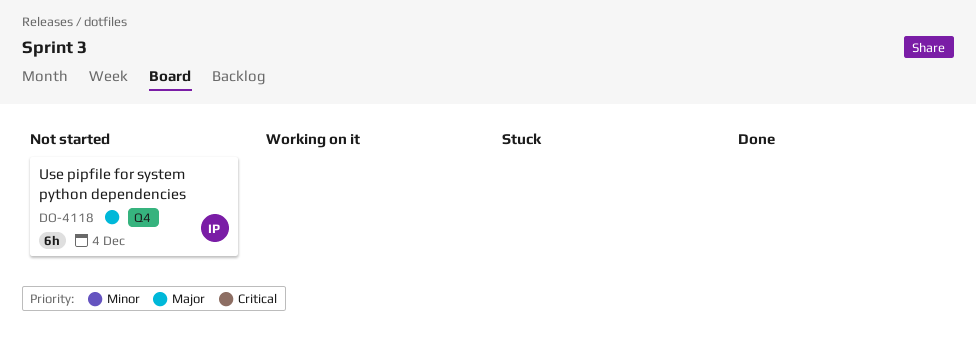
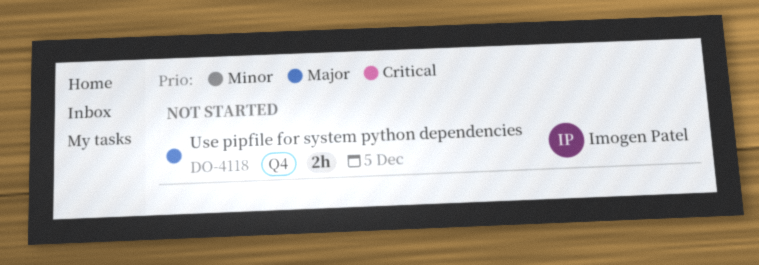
DO-4118, estimate: 6h -> 2h
DO-4118, due: Dec 4 -> Dec 5

